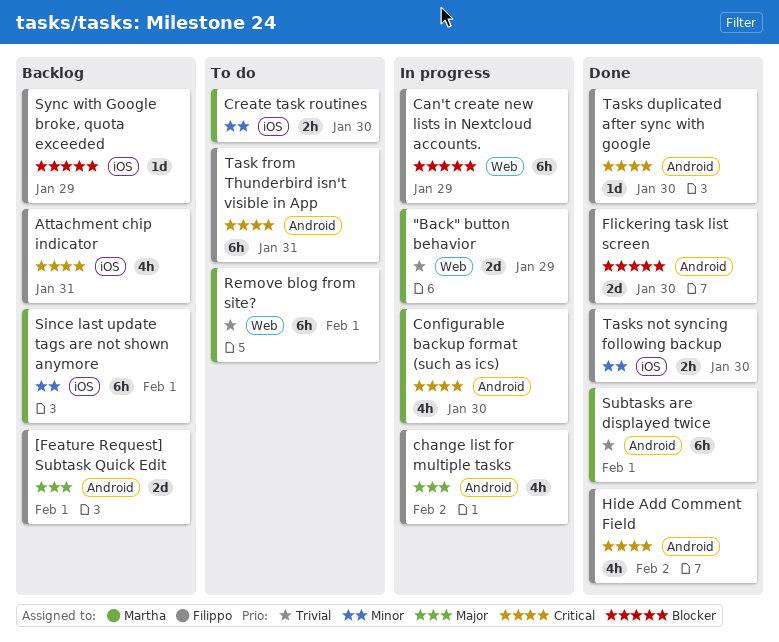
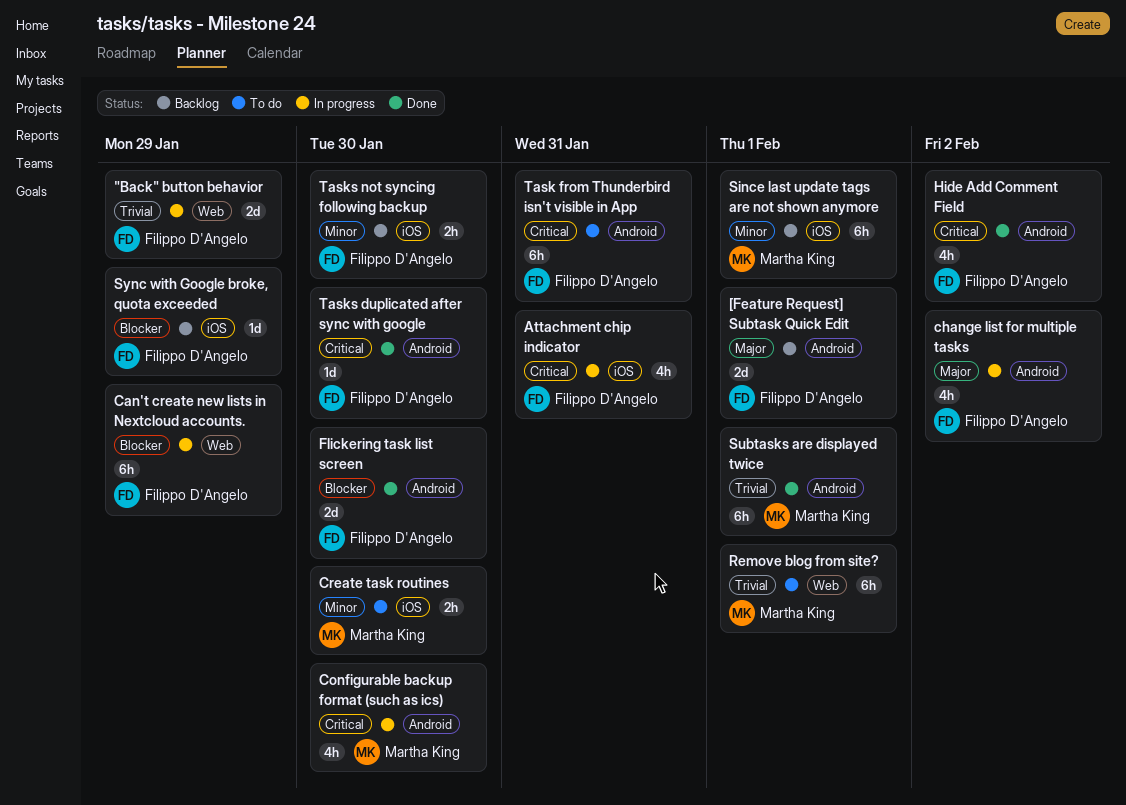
"Back" button behavior, owner: Martha King -> Filippo D'Angelo
Attachment chip indicator, status: Backlog -> In progress
Tasks not syncing following backup, status: Done -> Backlog

